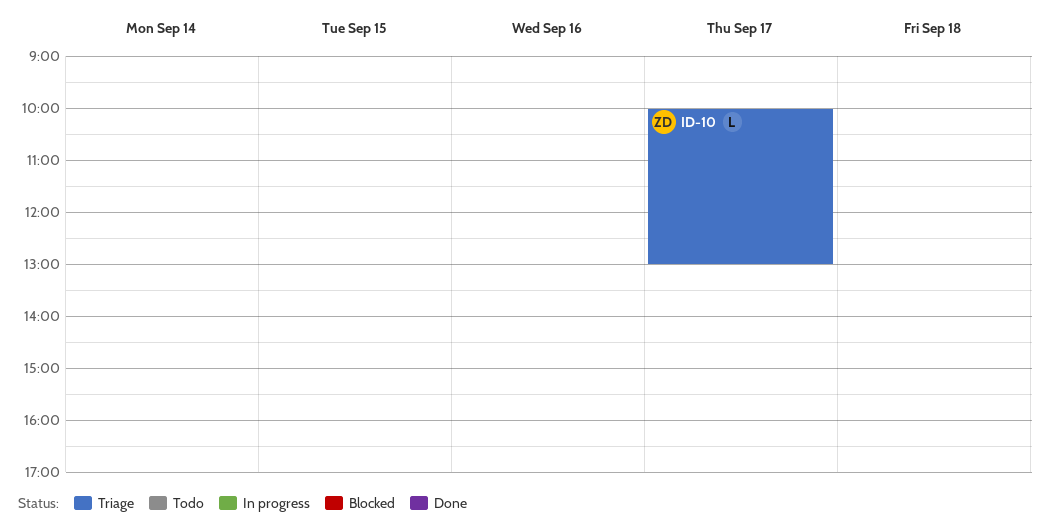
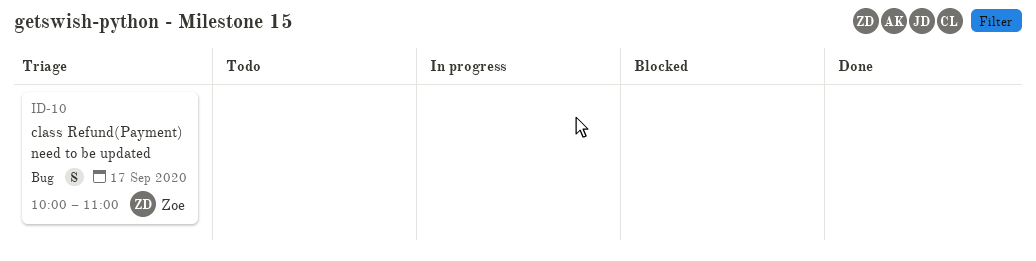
ID-10, estimate: L -> S
ID-10, ends: 13:00 -> 11:00

